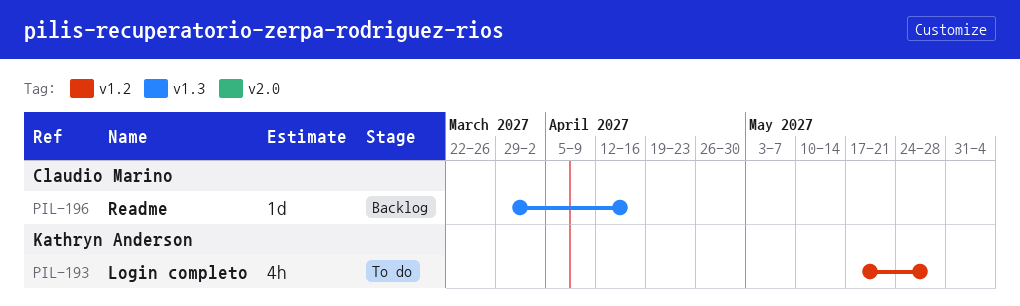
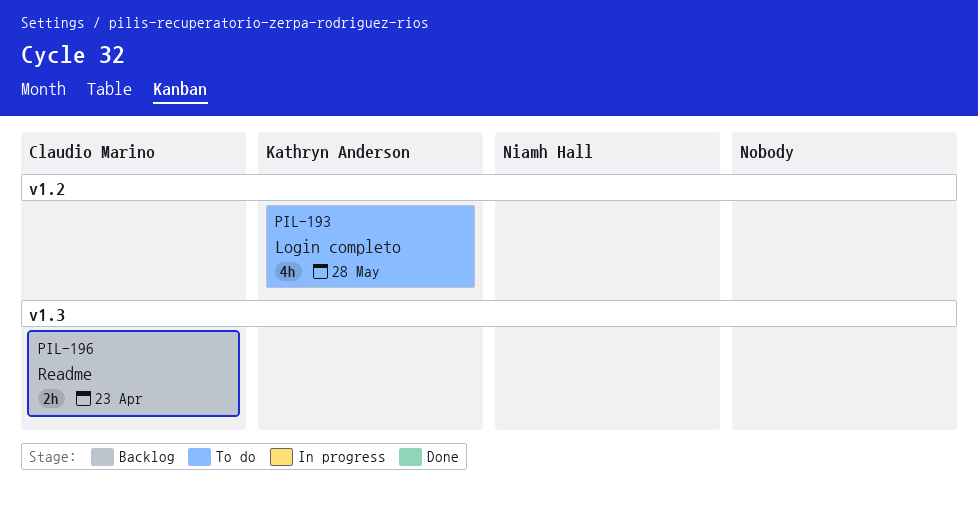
PIL-196, estimate: 1d -> 2h
PIL-196, due: Apr 16 -> Apr 23

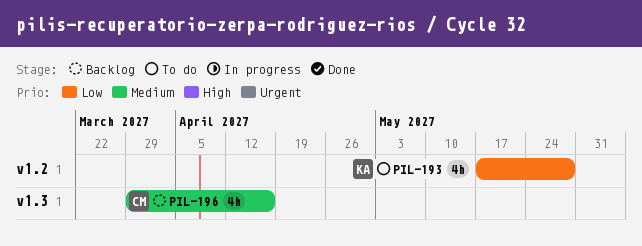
PIL-196, estimate: 2h -> 4h
PIL-196, due: Apr 23 -> Apr 16

